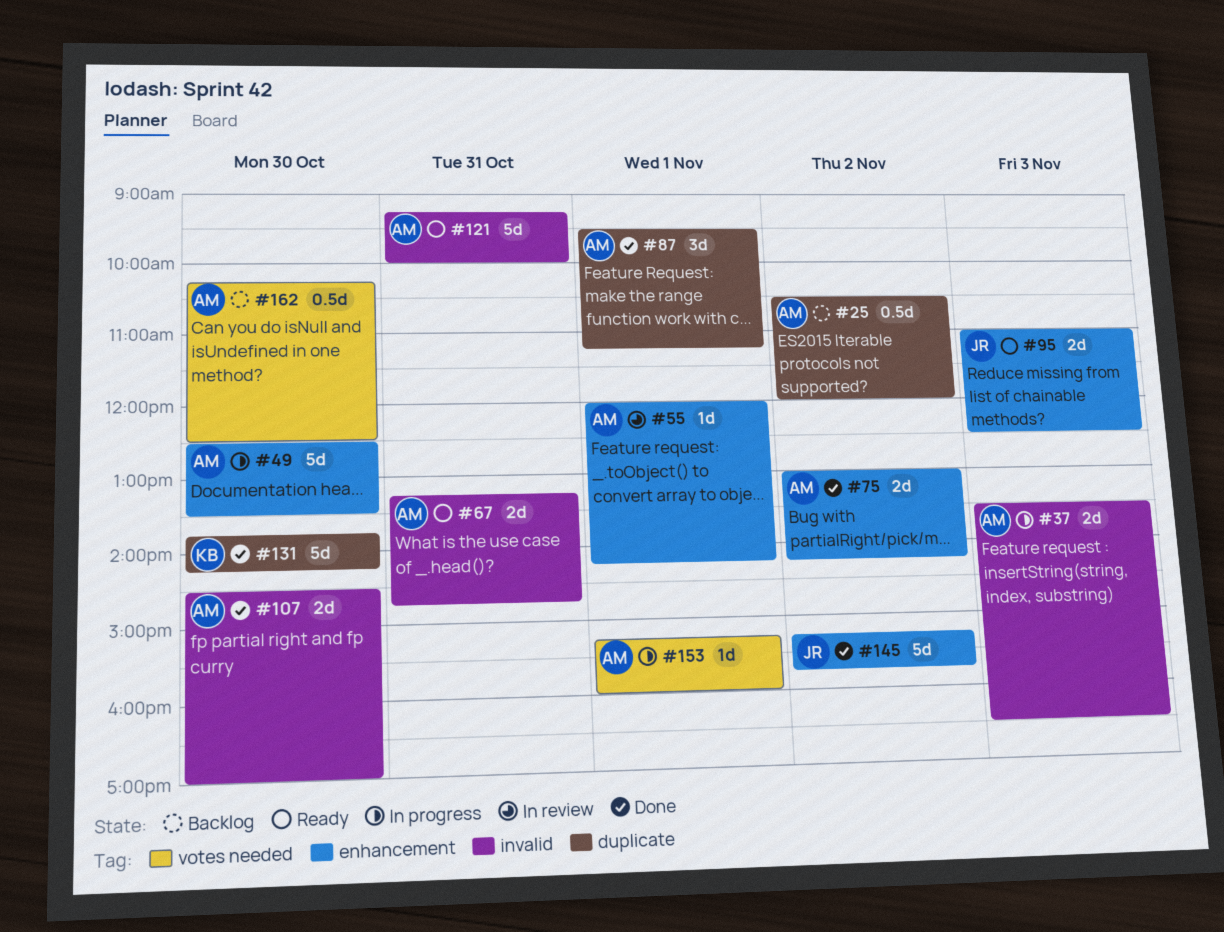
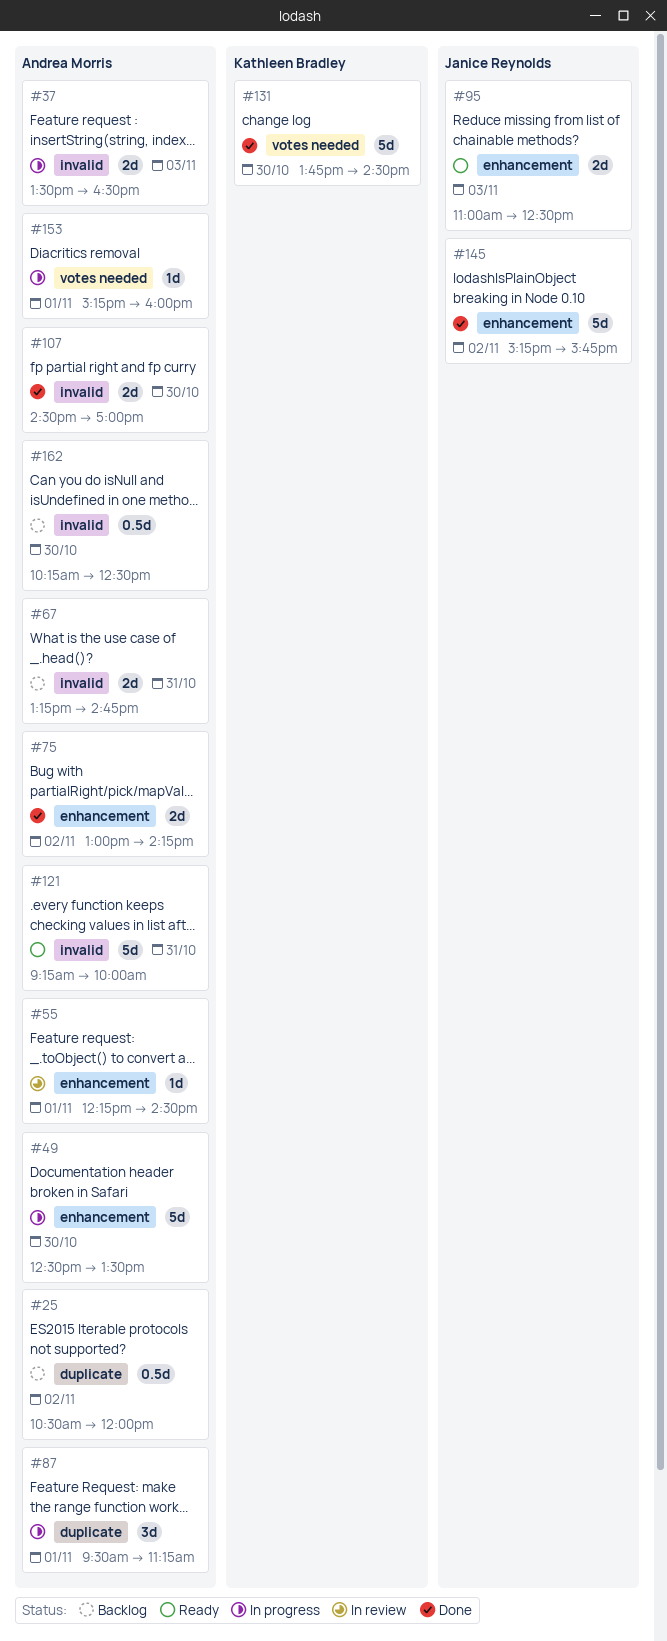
#55, begins: 12:00 -> 12:15
#55, ends: 14:15 -> 14:30
#67, status: Ready -> Backlog
#87, status: Done -> In progress
#131, label: duplicate -> votes needed
#131, ends: 14:15 -> 14:30
#162, label: votes needed -> invalid

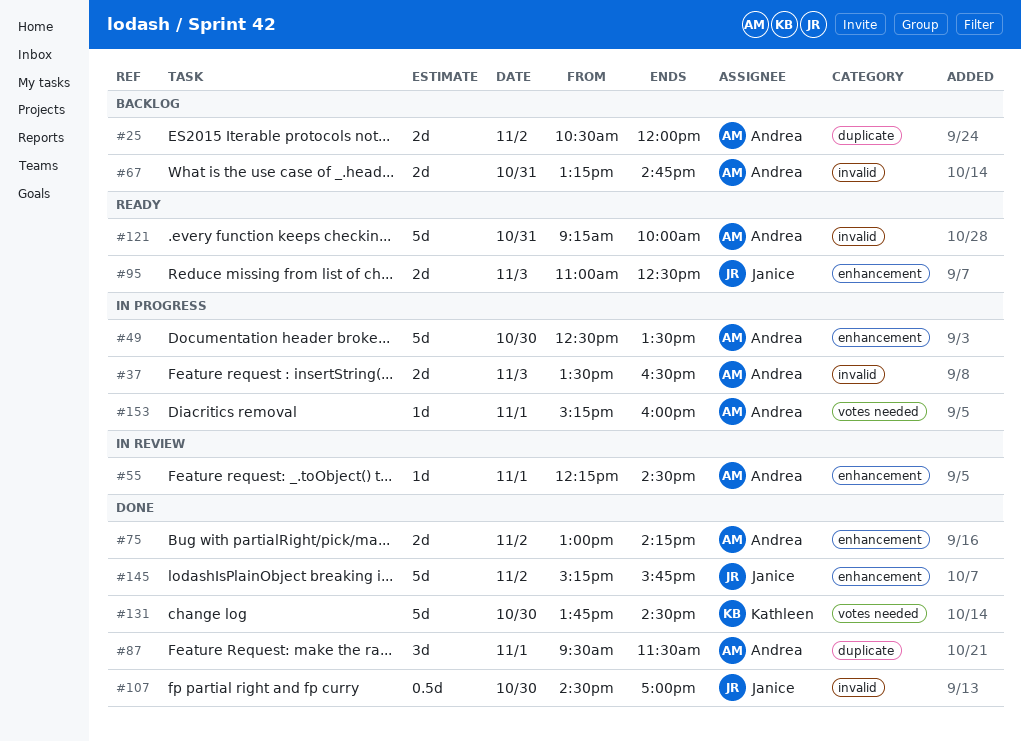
#25, estimate: 0.5d -> 2d
#87, status: In progress -> Done
#87, ends: 11:15 -> 11:30
#107, owner: Andrea Morris -> Janice Reynolds
#107, estimate: 2d -> 0.5d
#162: present -> none

